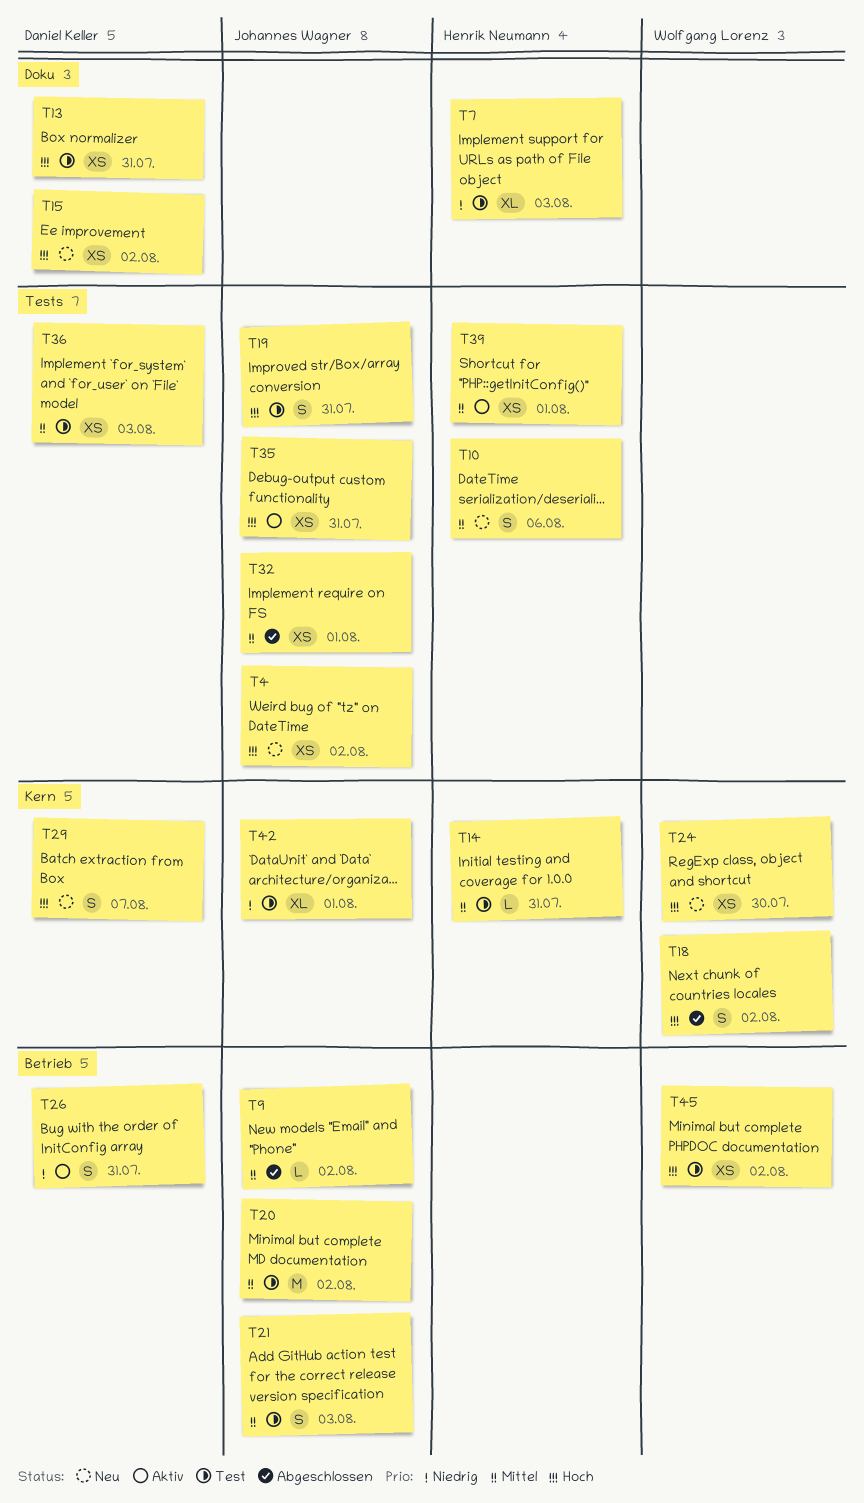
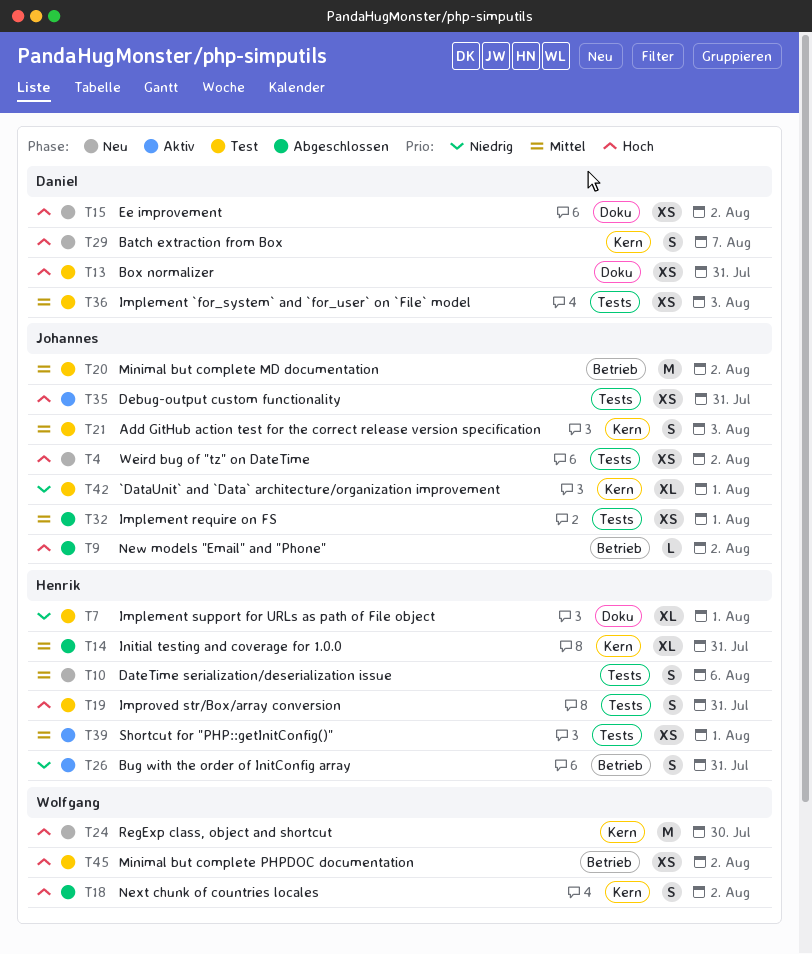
T7, due: Aug 3 -> Aug 1
T9, priority: Mittel -> Hoch
T14, status: Test -> Abgeschlossen
T14, estimate: L -> XL
T19, owner: Johannes Wagner -> Henrik Neumann
T21, label: Betrieb -> Kern
T24, estimate: XS -> M
T26, owner: Daniel Keller -> Henrik Neumann

